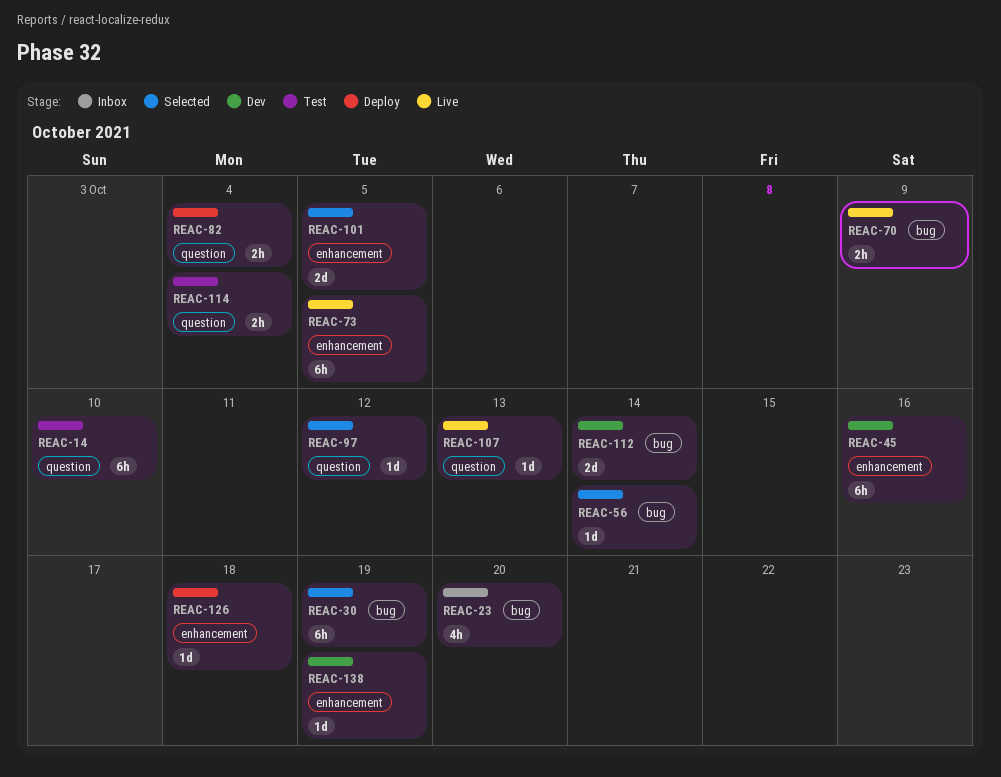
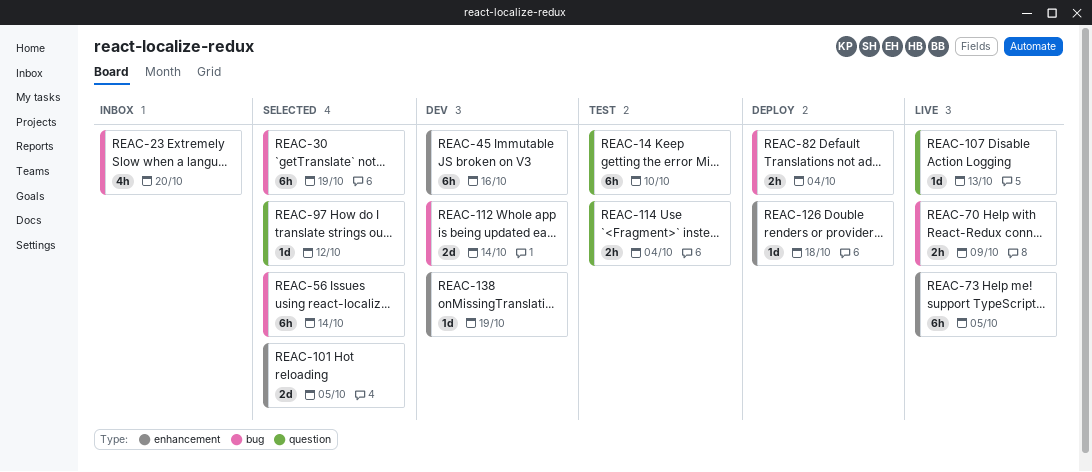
REAC-56, estimate: 1d -> 6h
REAC-82, label: question -> bug

